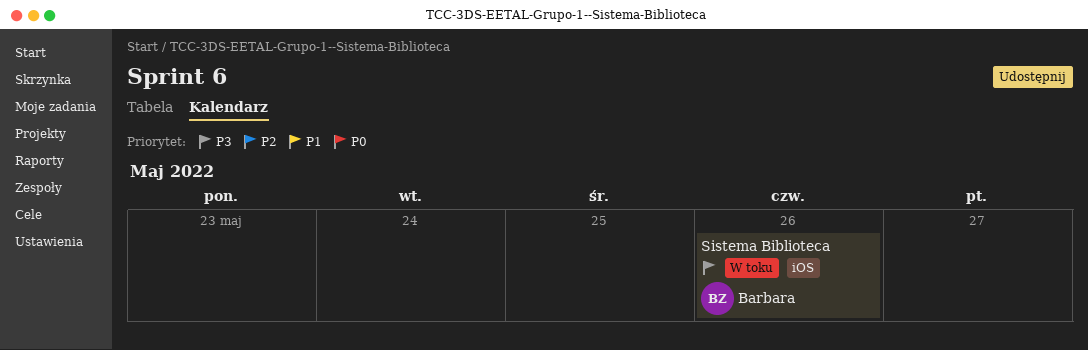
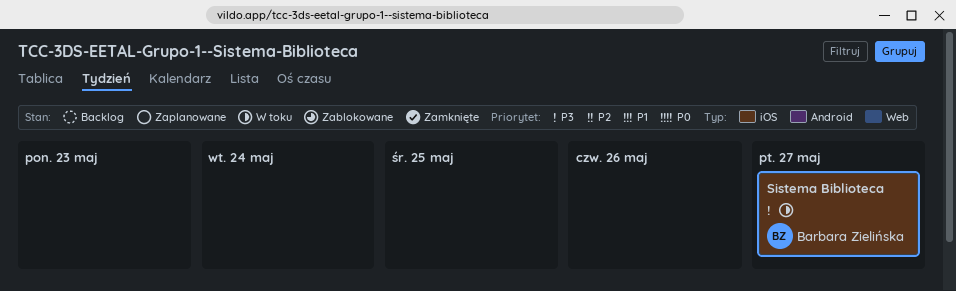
Sistema Biblioteca, due: May 26 -> May 27

